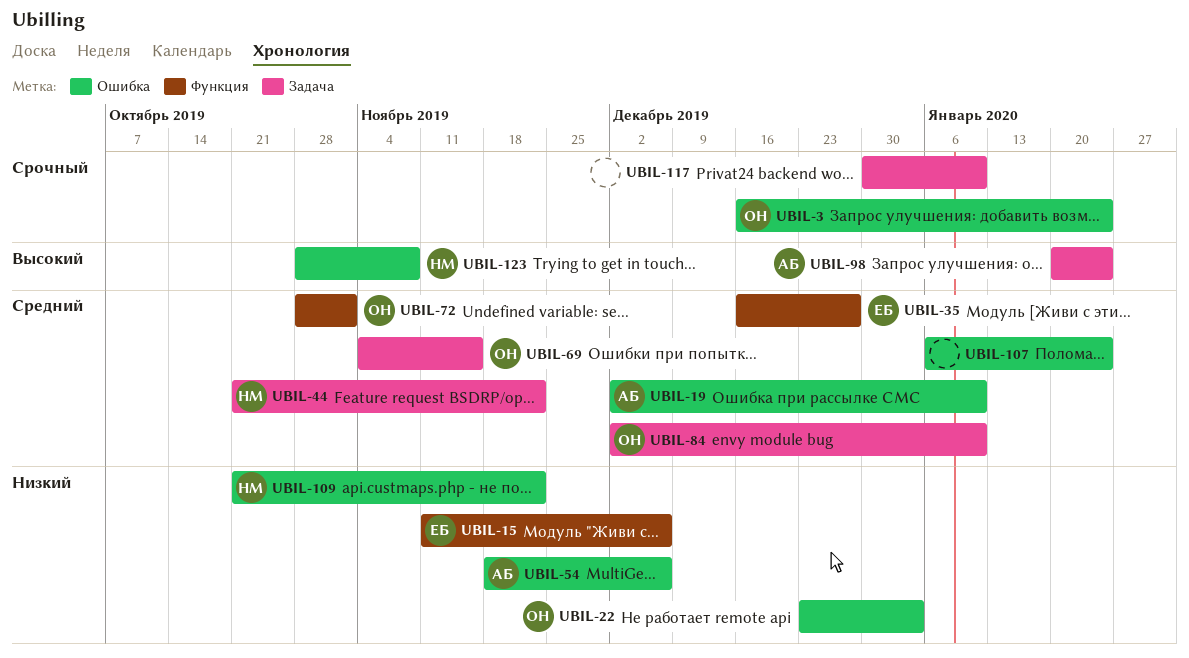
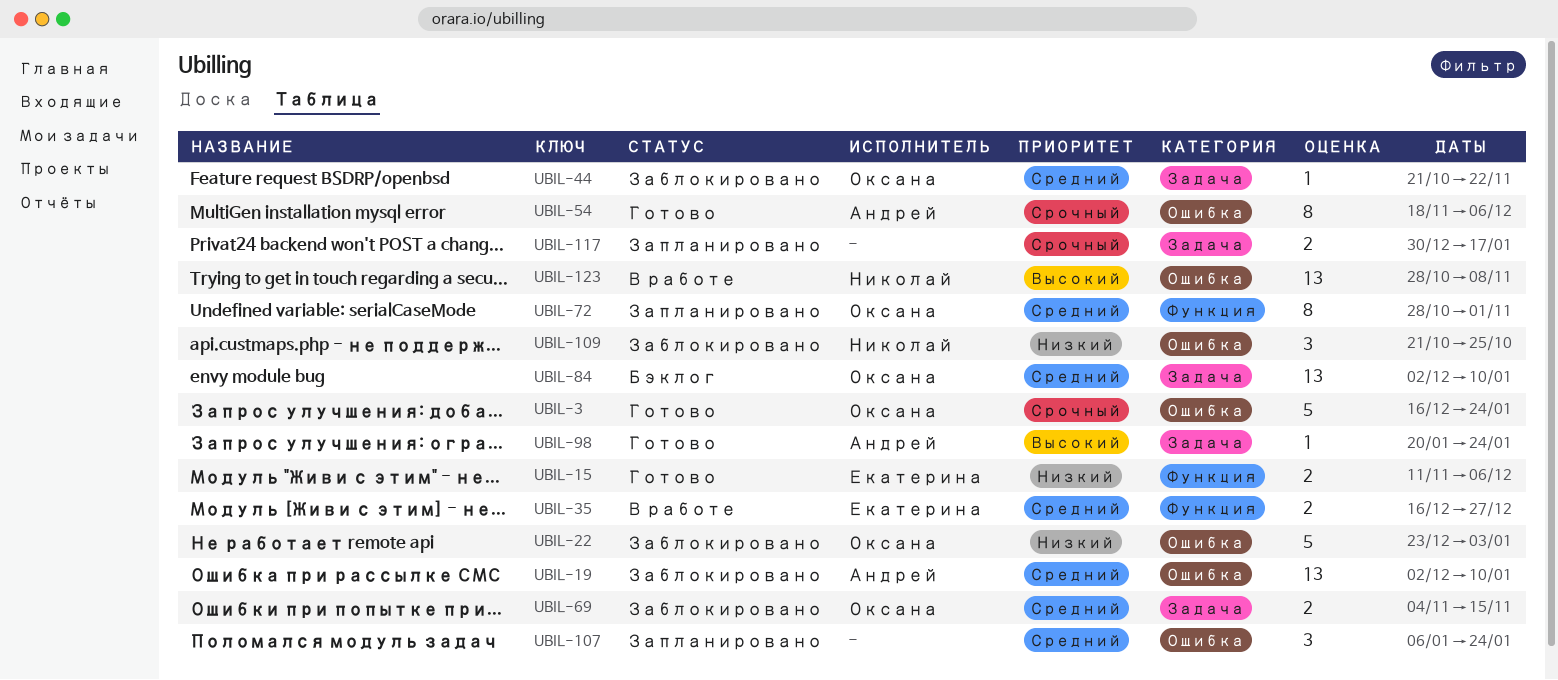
UBIL-44, owner: Николай -> Оксана
UBIL-54, priority: Низкий -> Срочный
UBIL-109, due: Nov 22 -> Oct 25
UBIL-117, due: Jan 10 -> Jan 17

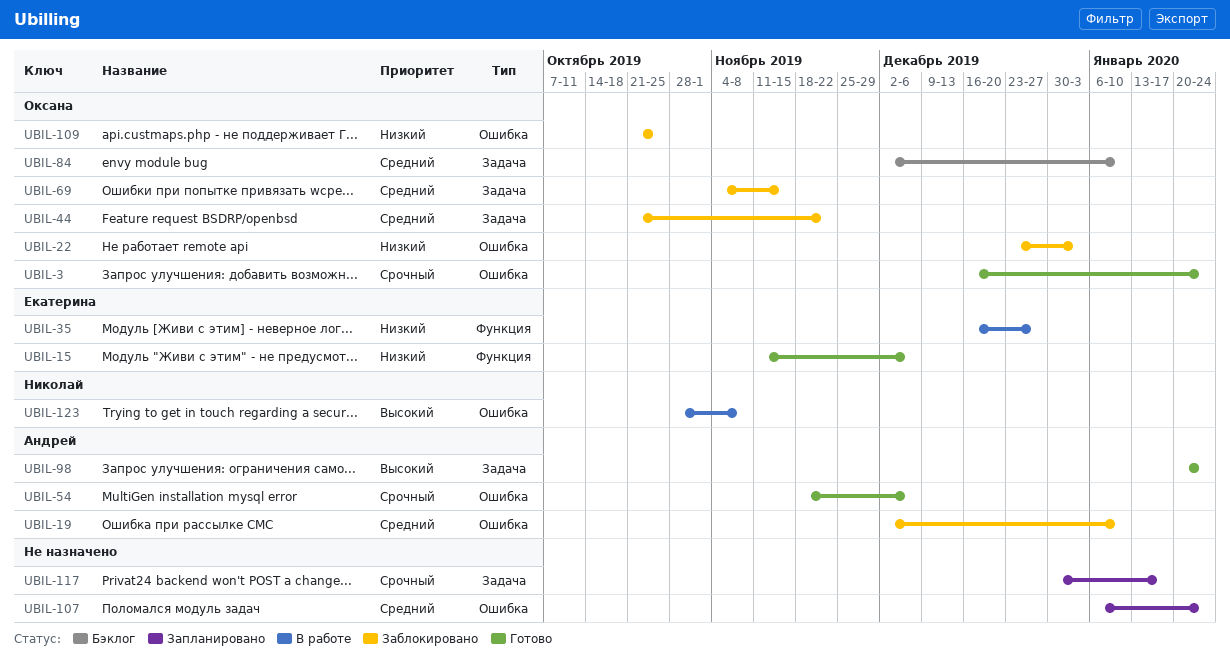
UBIL-35, priority: Средний -> Низкий
UBIL-72: present -> none
UBIL-109, owner: Николай -> Оксана

